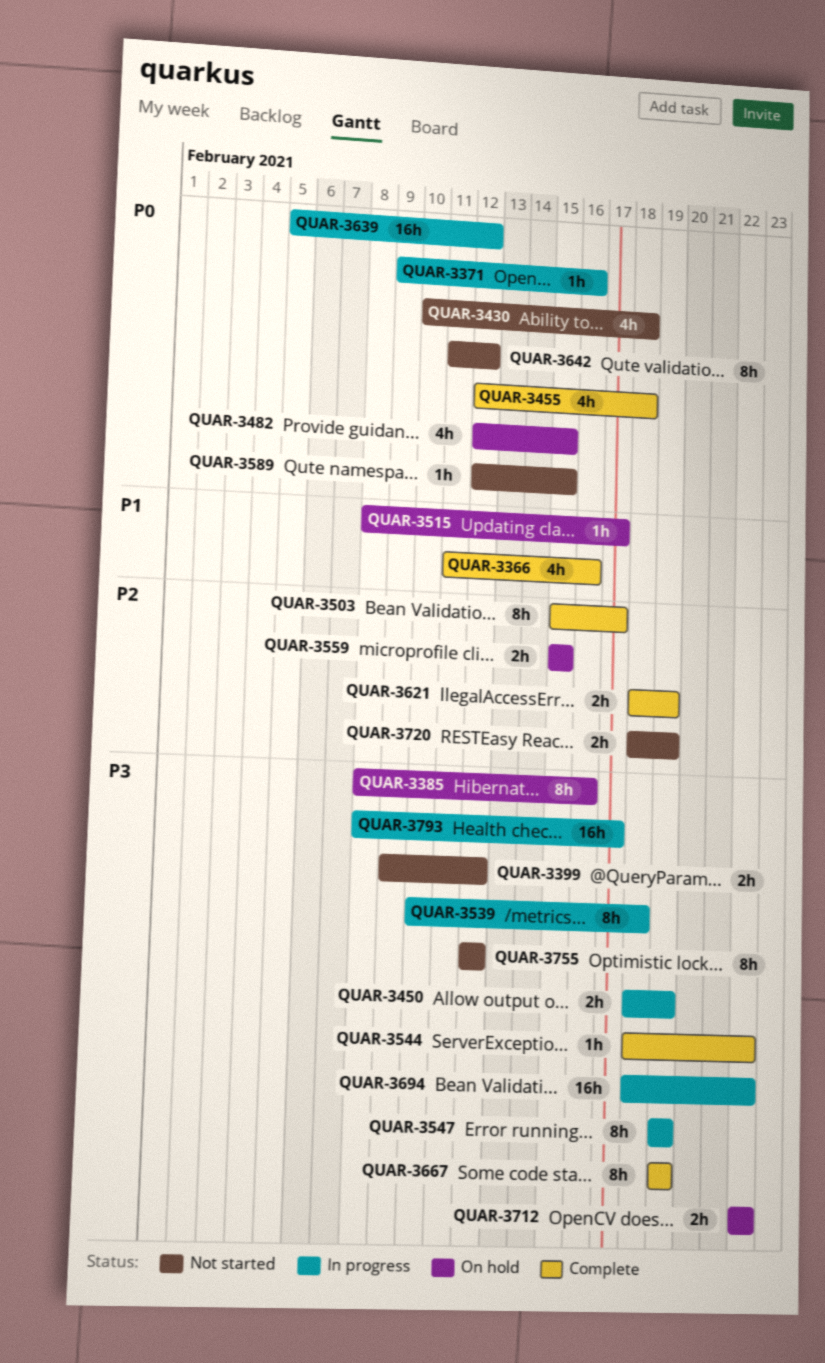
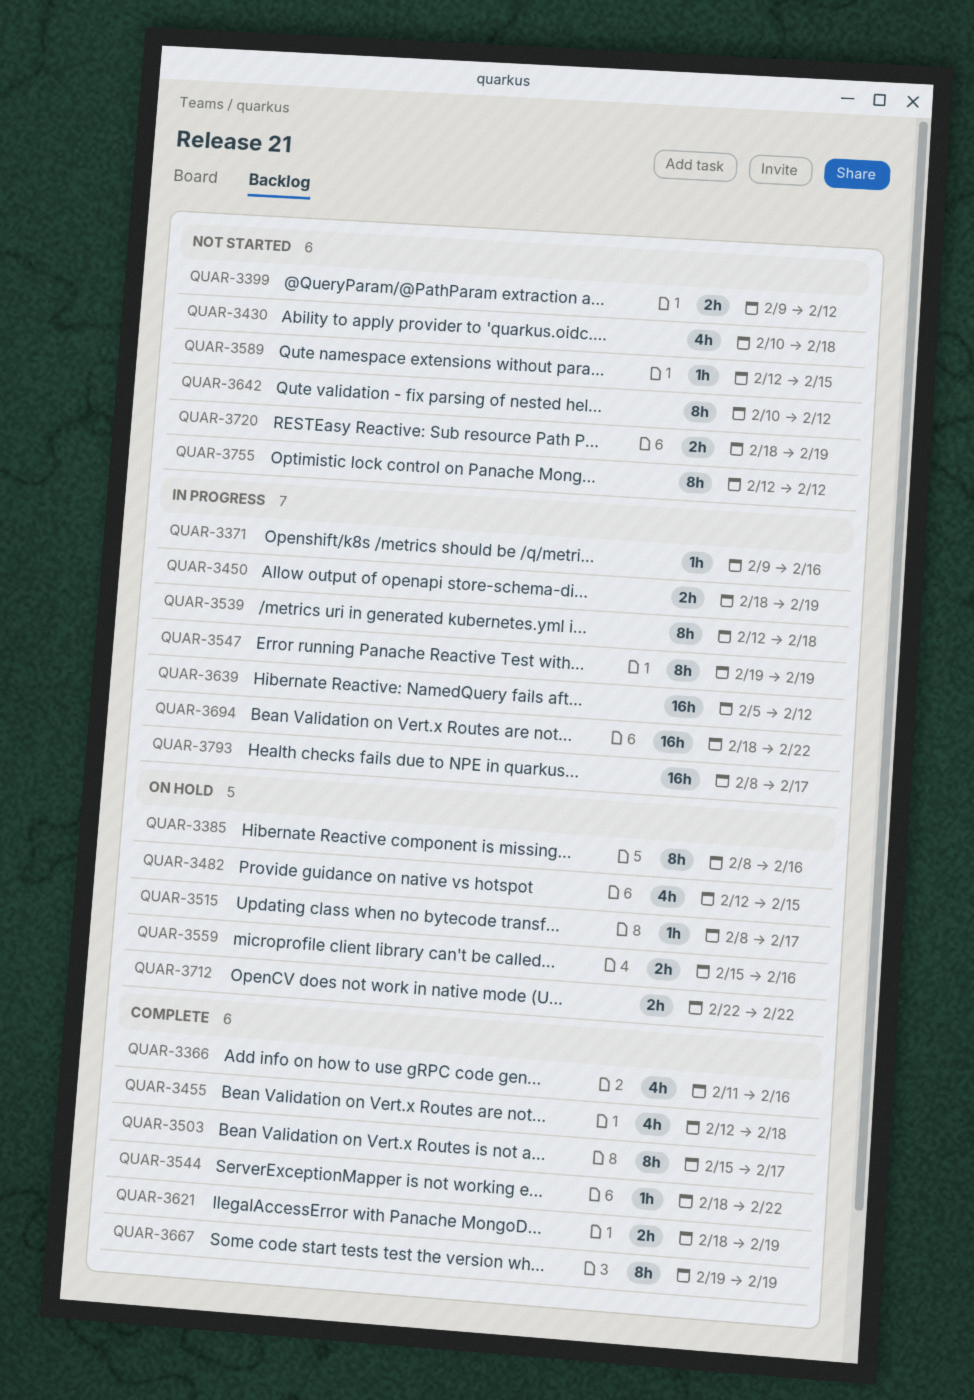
QUAR-3539, start: Feb 10 -> Feb 12
QUAR-3559, due: Feb 15 -> Feb 16
QUAR-3642, start: Feb 11 -> Feb 10

